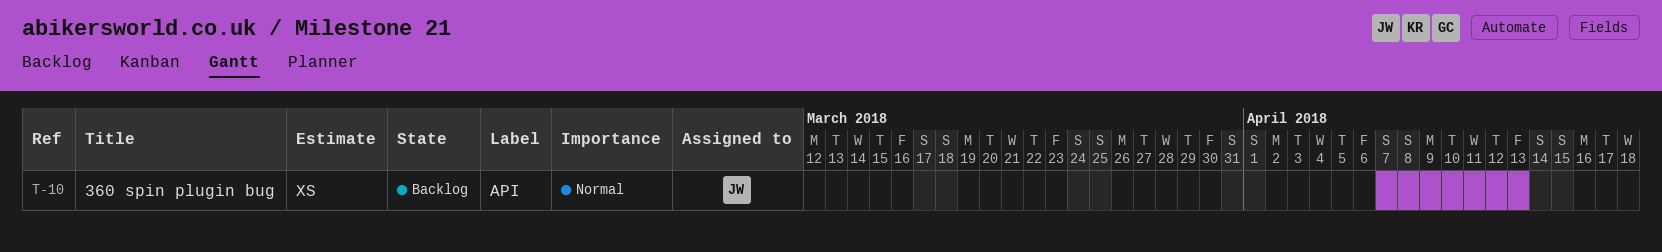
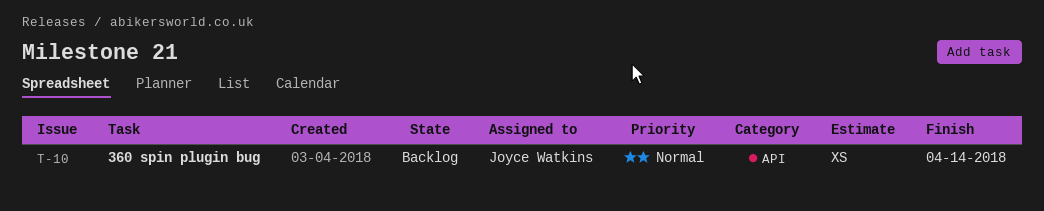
T-10, due: Apr 13 -> Apr 14

